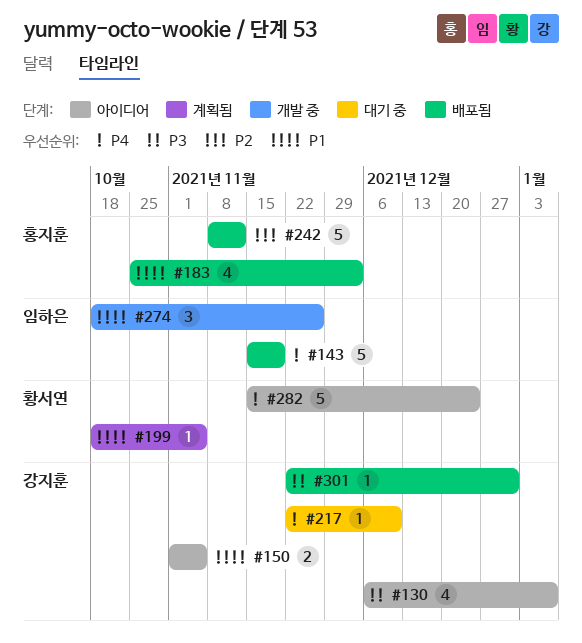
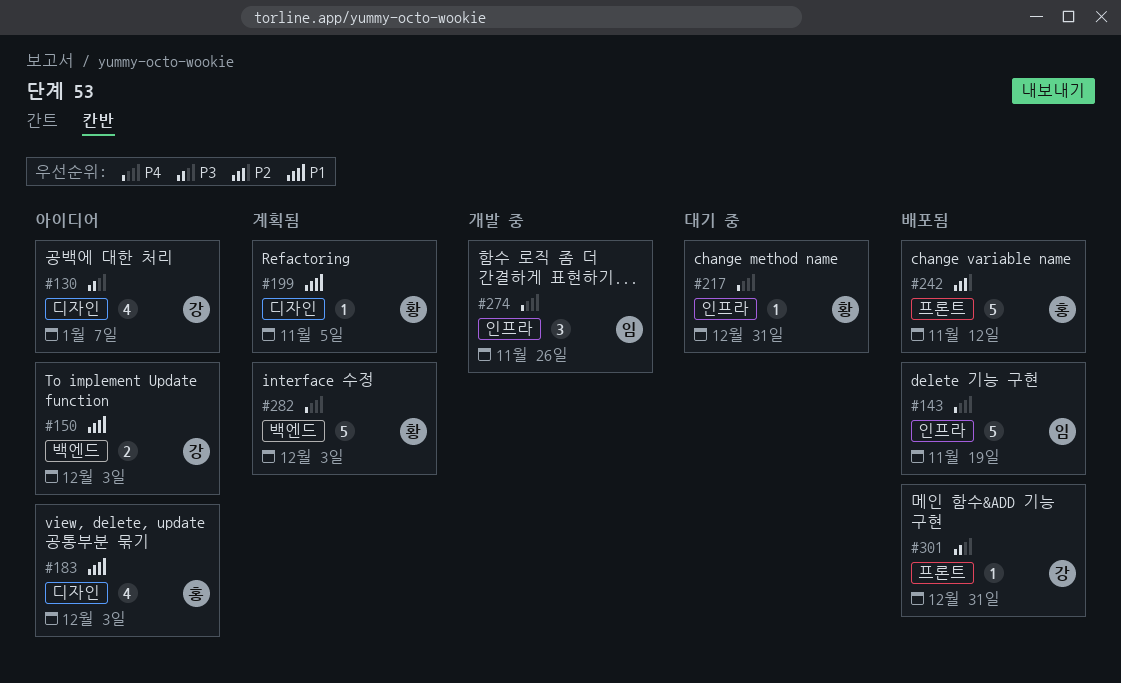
#150, due: Nov 5 -> Dec 3
#183, status: 배포됨 -> 아이디어
#217, owner: 강지훈 -> 황서연
#217, due: Dec 10 -> Dec 31
#274, priority: P1 -> P4
#282, status: 아이디어 -> 계획됨
#282, due: Dec 24 -> Dec 3

